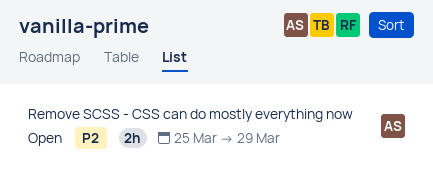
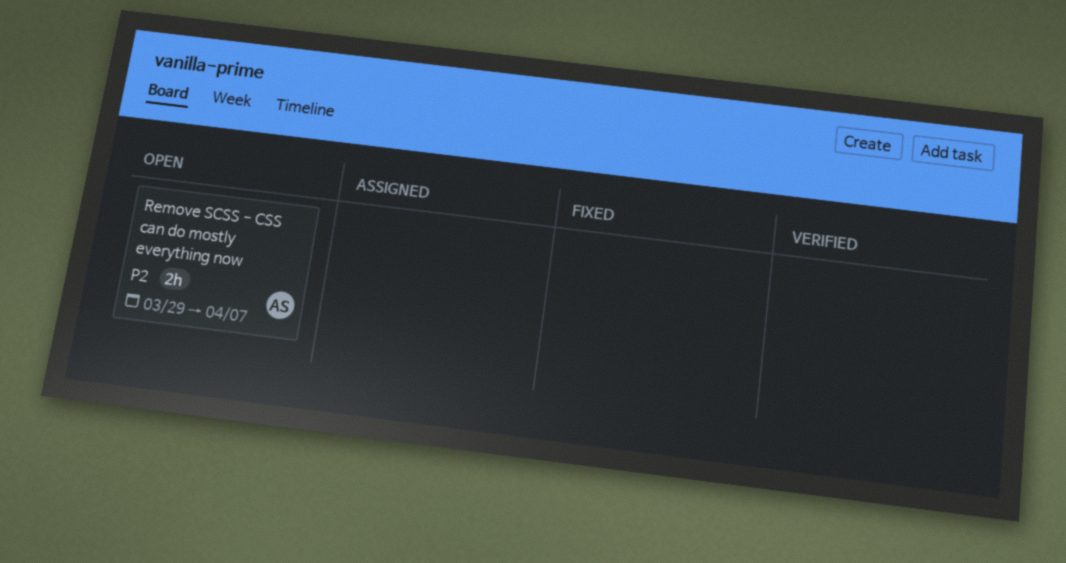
Remove SCSS - CSS can do mostly everything now, start: Mar 25 -> Mar 29
Remove SCSS - CSS can do mostly everything now, due: Mar 29 -> Apr 7

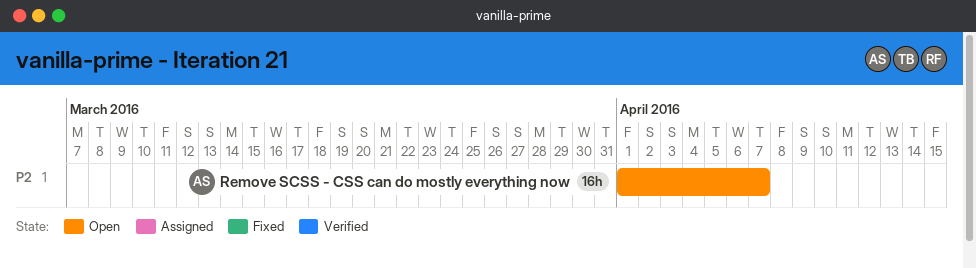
Remove SCSS - CSS can do mostly everything now, estimate: 2h -> 16h
Remove SCSS - CSS can do mostly everything now, start: Mar 29 -> Apr 1

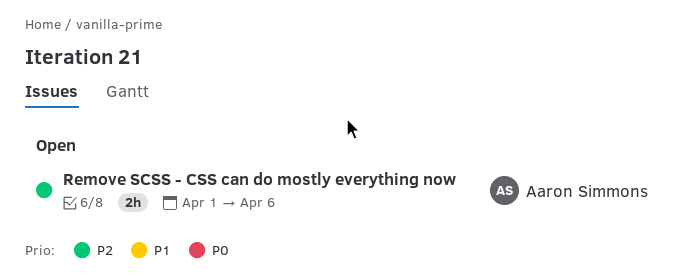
Remove SCSS - CSS can do mostly everything now, estimate: 16h -> 2h
Remove SCSS - CSS can do mostly everything now, due: Apr 7 -> Apr 6

